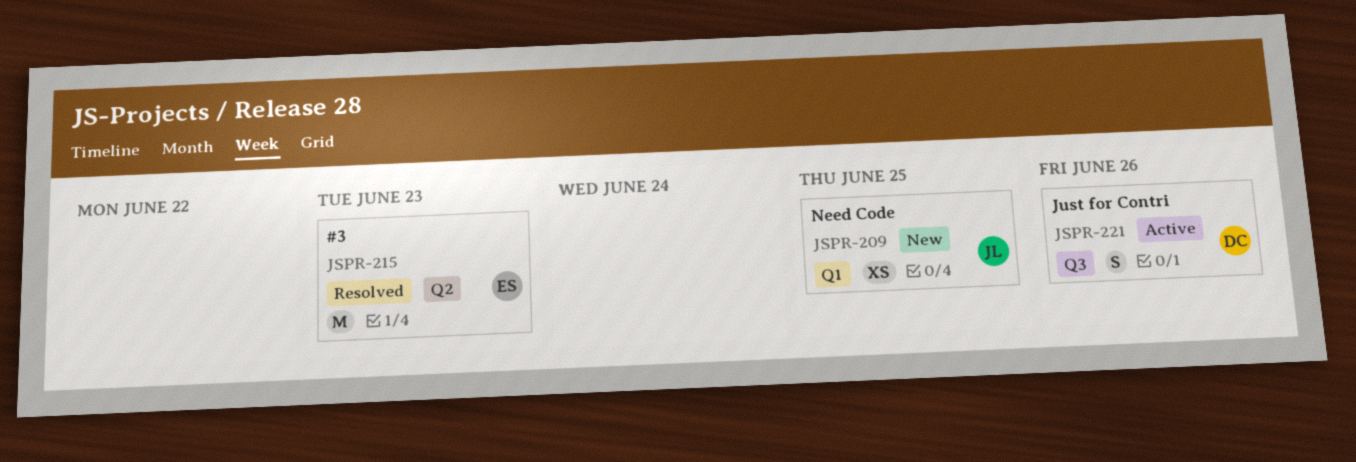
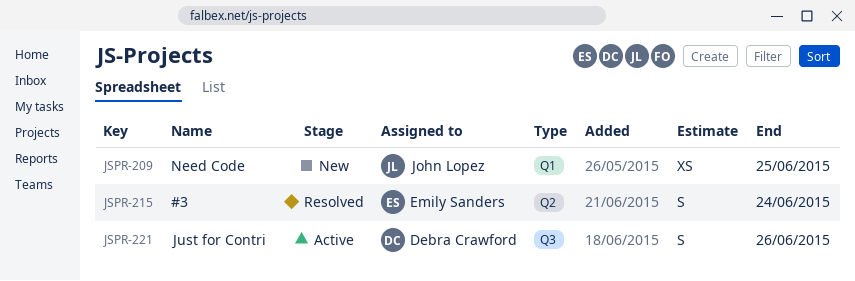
JSPR-215, estimate: M -> S
JSPR-215, due: Jun 23 -> Jun 24

